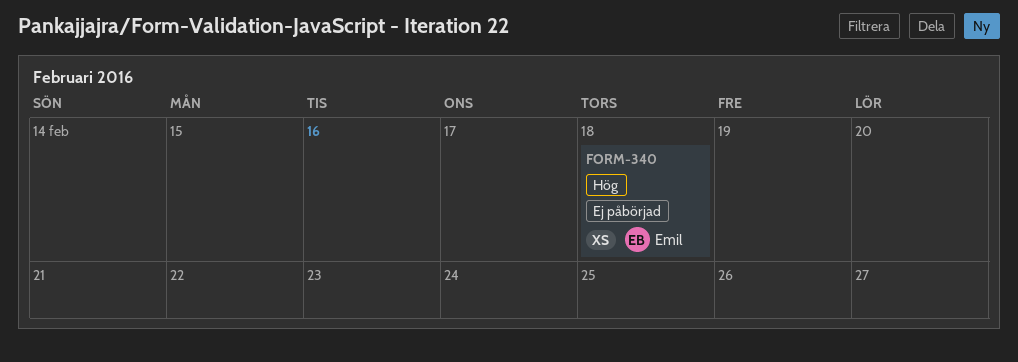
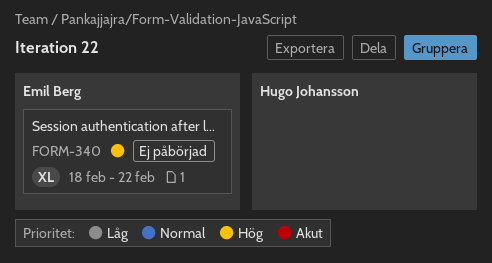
FORM-340, estimate: XS -> XL
FORM-340, due: Feb 18 -> Feb 22

